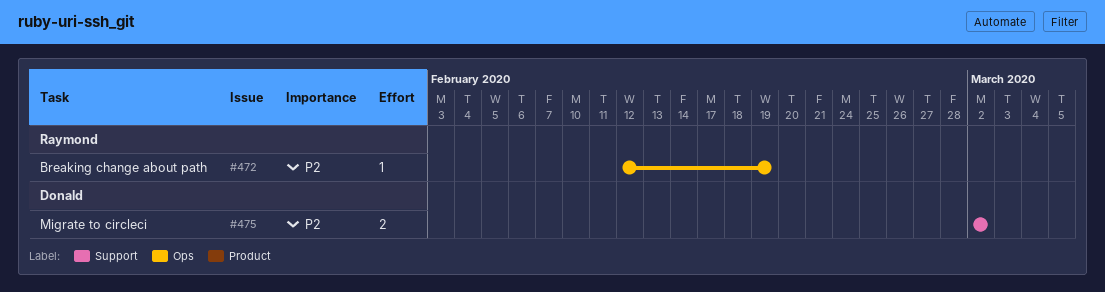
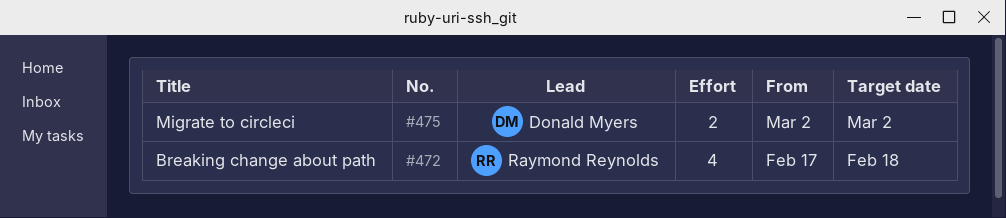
#472, estimate: 1 -> 4
#472, start: Feb 12 -> Feb 17
#472, due: Feb 19 -> Feb 18

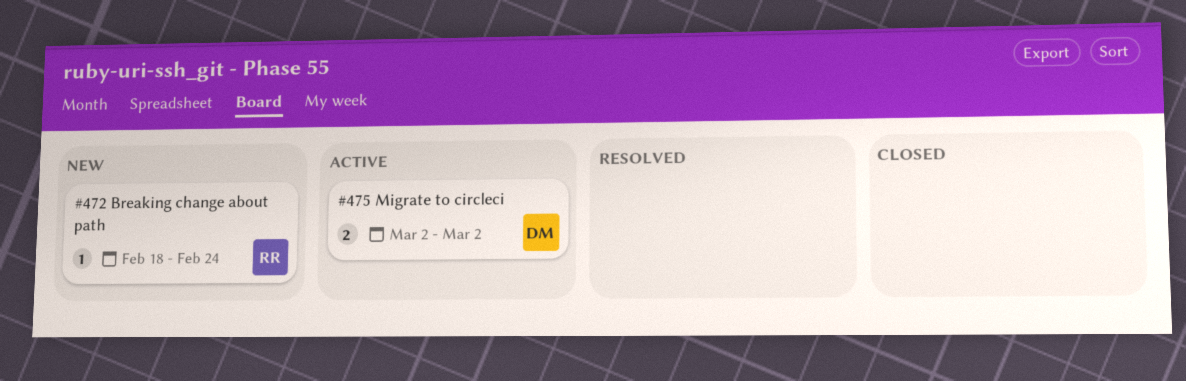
#472, estimate: 4 -> 1
#472, start: Feb 17 -> Feb 18
#472, due: Feb 18 -> Feb 24

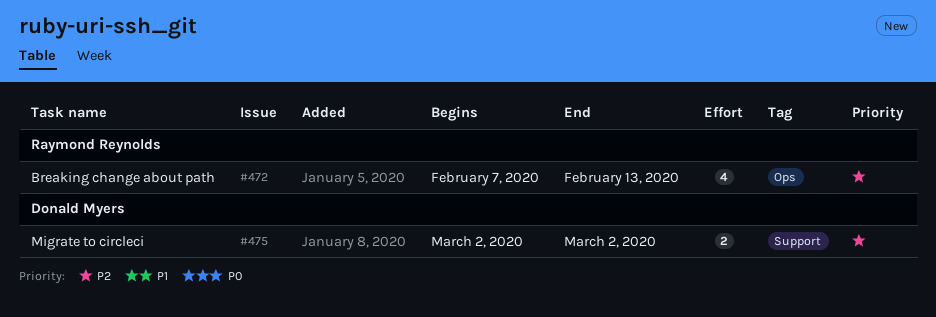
#472, estimate: 1 -> 4
#472, start: Feb 18 -> Feb 7
#472, due: Feb 24 -> Feb 13

